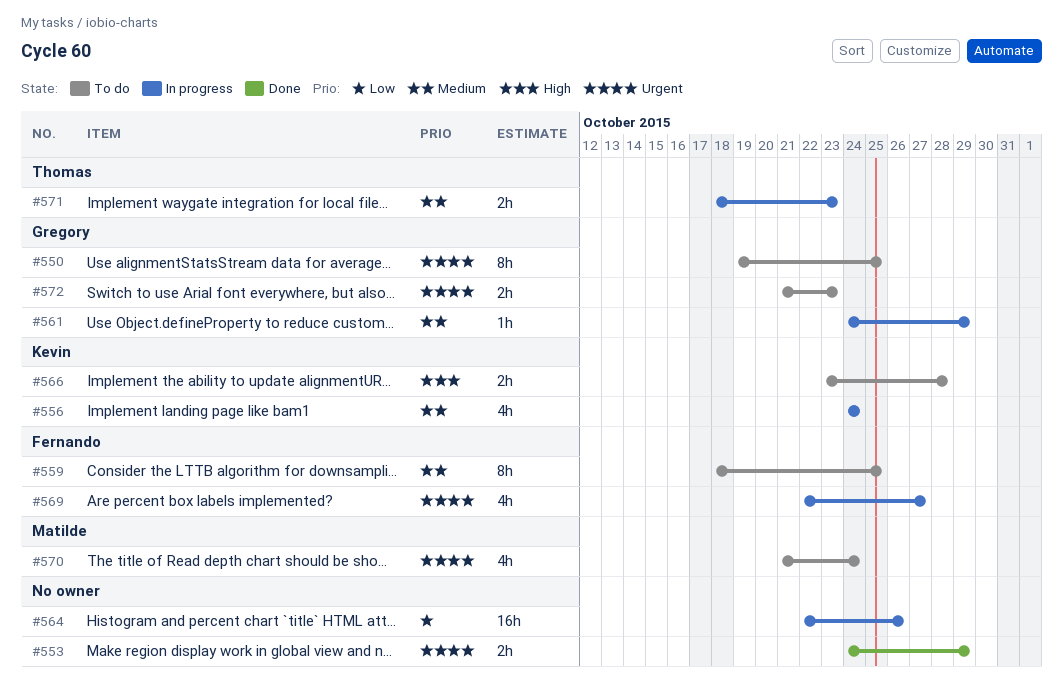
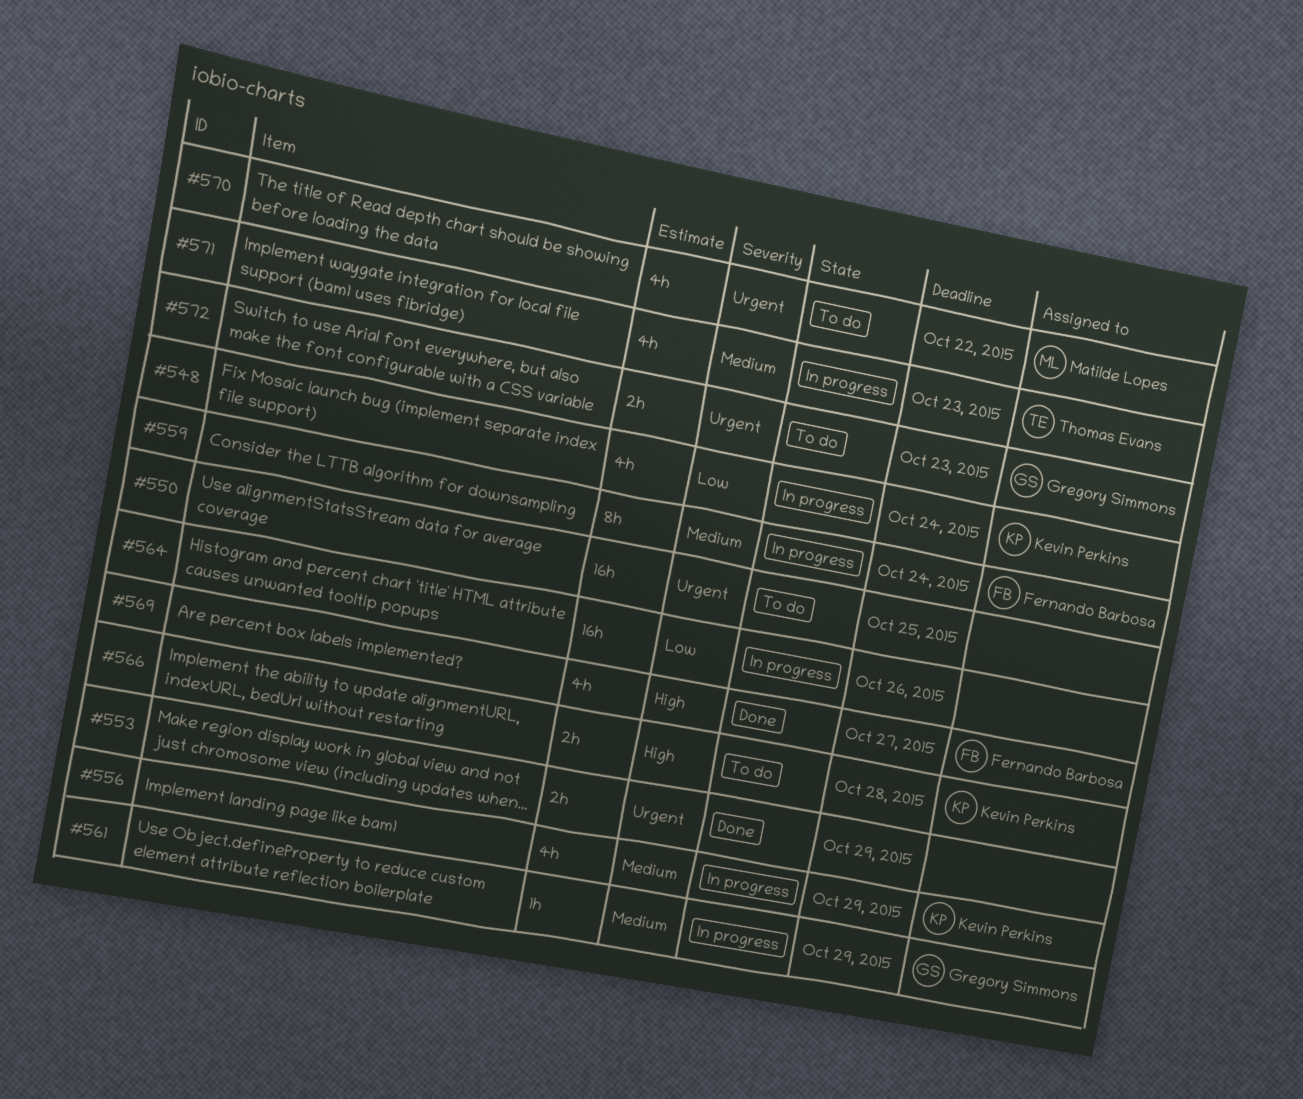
#548: none -> present
#550, owner: Gregory Simmons -> none
#550, estimate: 8h -> 16h
#556, due: Oct 24 -> Oct 29
#559, status: To do -> In progress
#559, due: Oct 25 -> Oct 24
#569, status: In progress -> Done
#569, priority: Urgent -> High
#570, due: Oct 24 -> Oct 22
#571, estimate: 2h -> 4h

